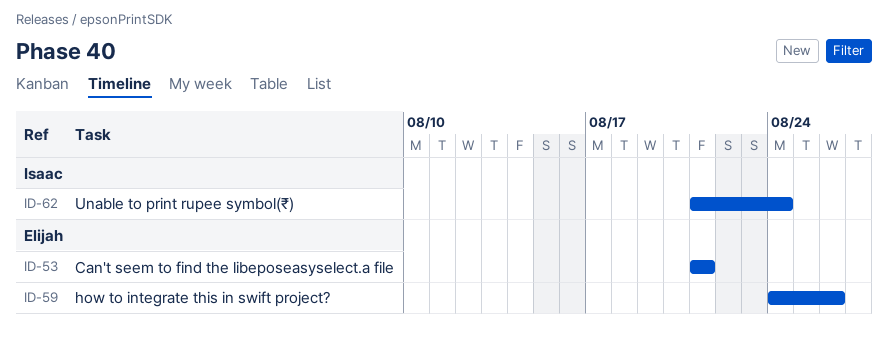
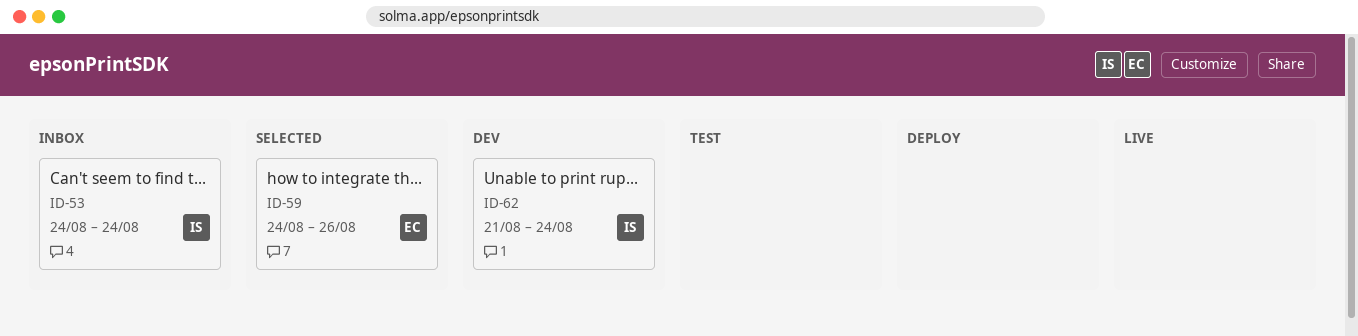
ID-53, owner: Elijah -> Isaac
ID-53, start: Aug 21 -> Aug 24
ID-53, due: Aug 21 -> Aug 24

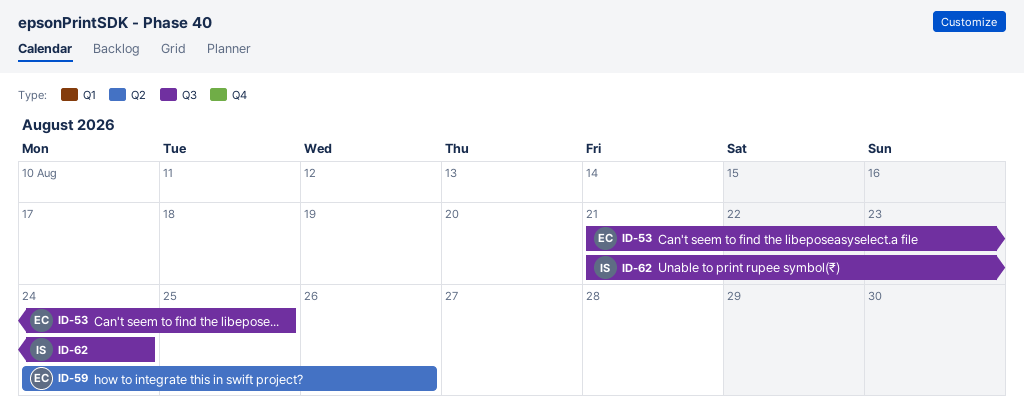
ID-53, owner: IS -> EC
ID-53, start: Aug 24 -> Aug 21
ID-53, due: Aug 24 -> Aug 25

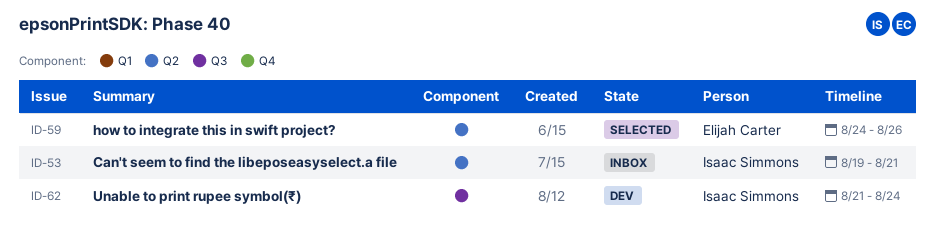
ID-53, owner: Elijah Carter -> Isaac Simmons
ID-53, label: Q3 -> Q2
ID-53, start: Aug 21 -> Aug 19
ID-53, due: Aug 25 -> Aug 21

